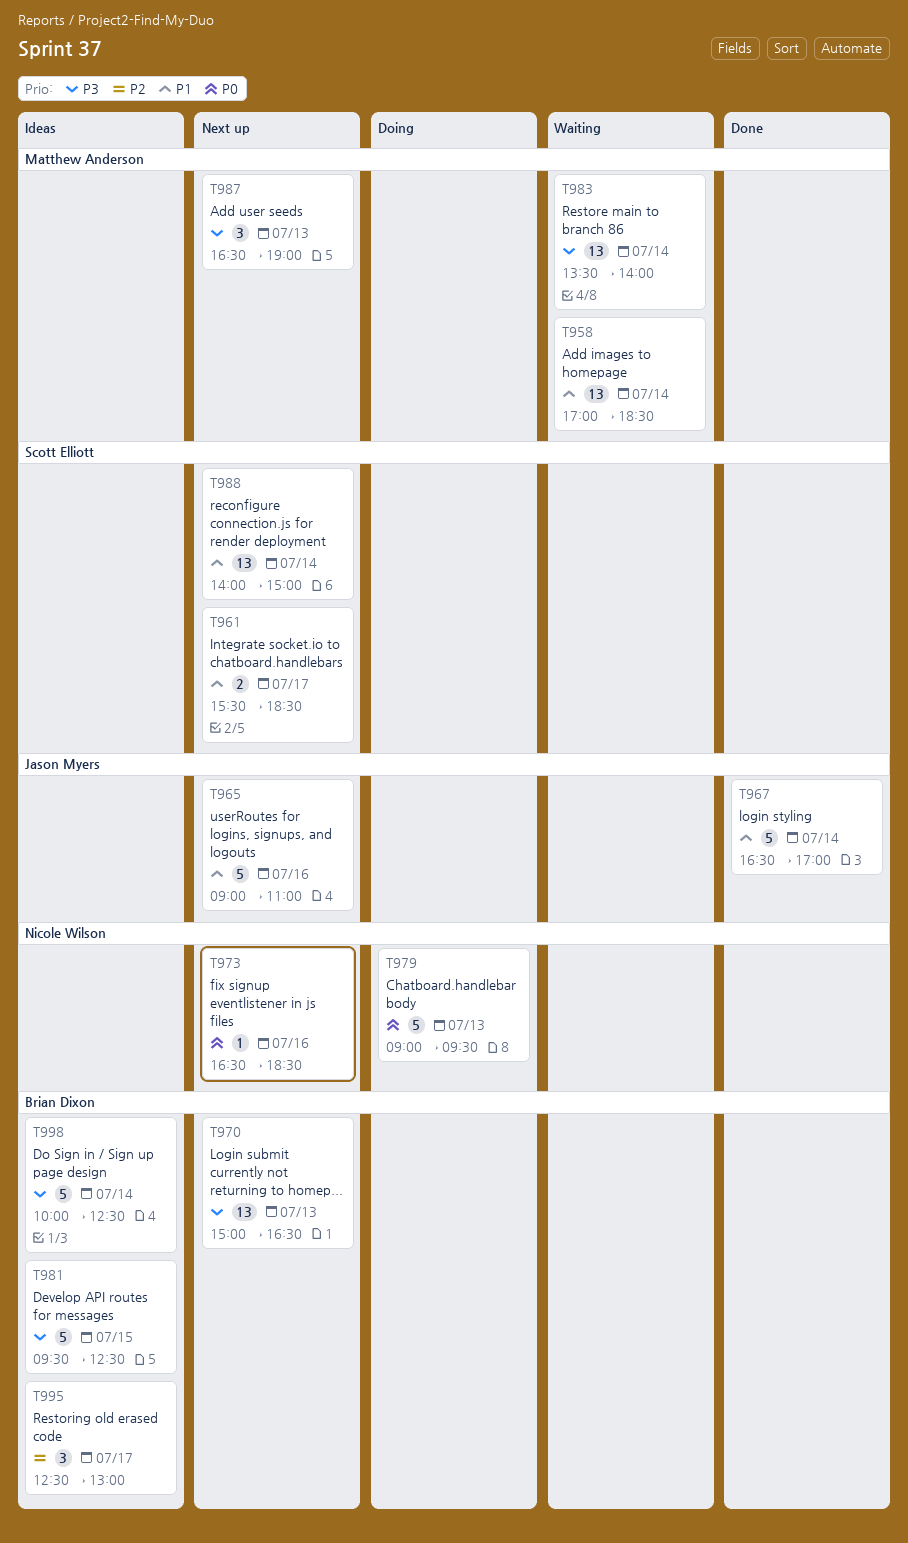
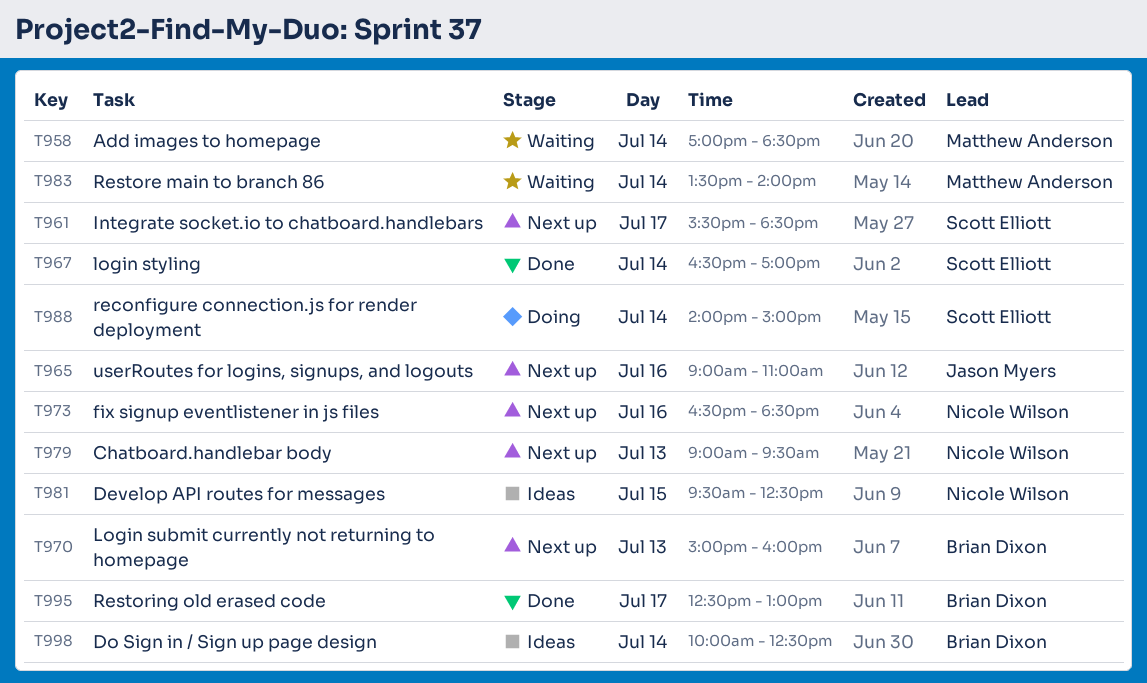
T967, owner: Jason Myers -> Scott Elliott
T970, ends: 16:30 -> 16:00
T979, status: Doing -> Next up
T981, owner: Brian Dixon -> Nicole Wilson
T987: present -> none
T988, status: Next up -> Doing
T995, status: Ideas -> Done

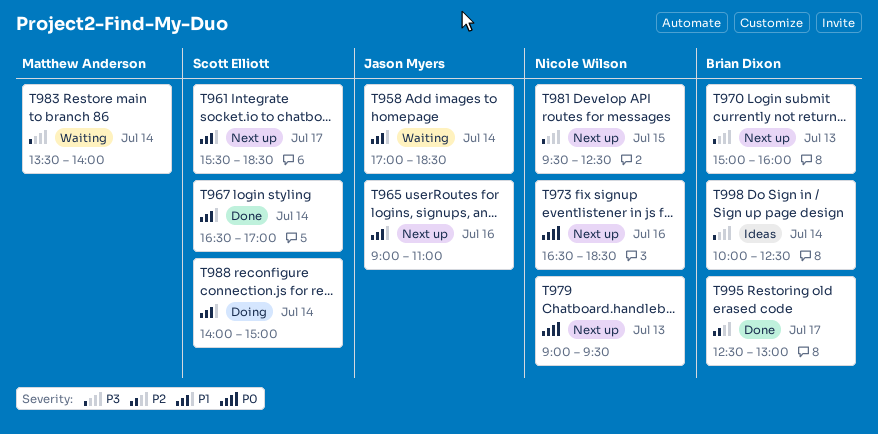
T958, owner: Matthew Anderson -> Jason Myers
T981, status: Ideas -> Next up

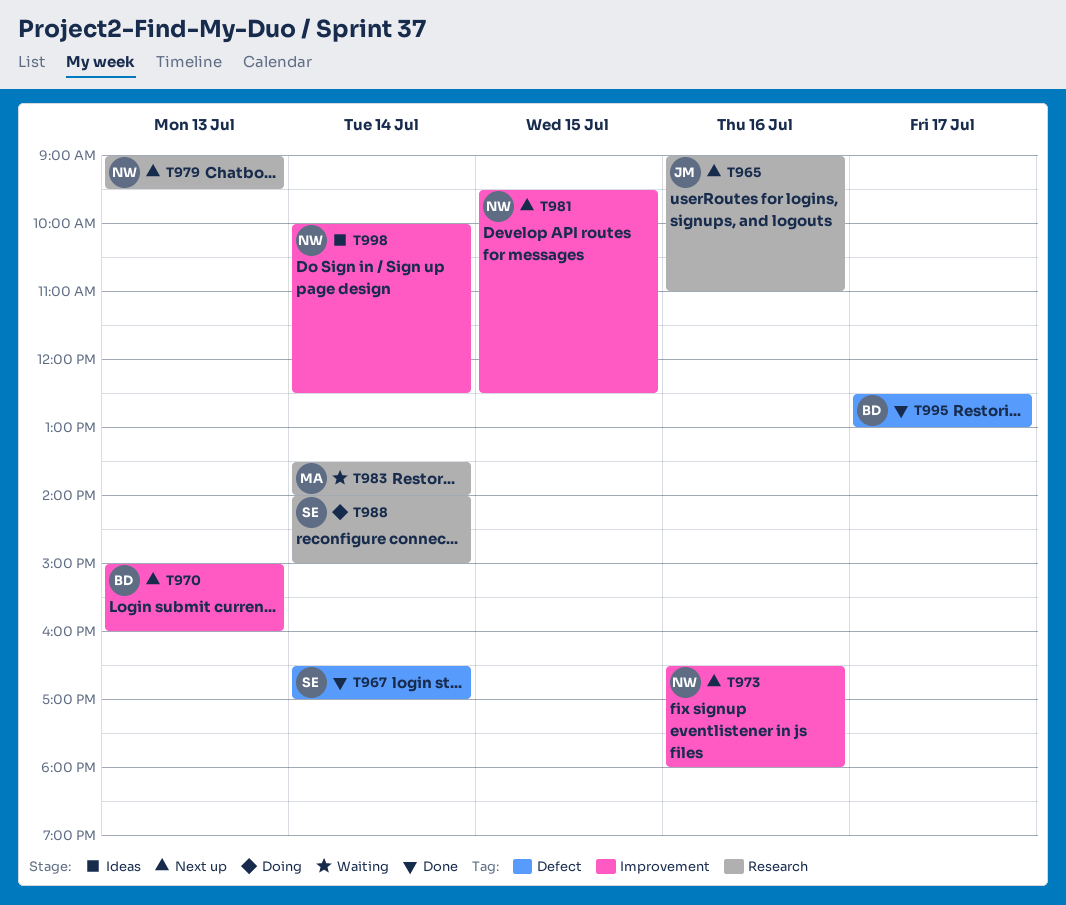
T958: present -> none
T961: present -> none
T973, ends: 18:30 -> 18:00
T998, owner: Brian Dixon -> Nicole Wilson

